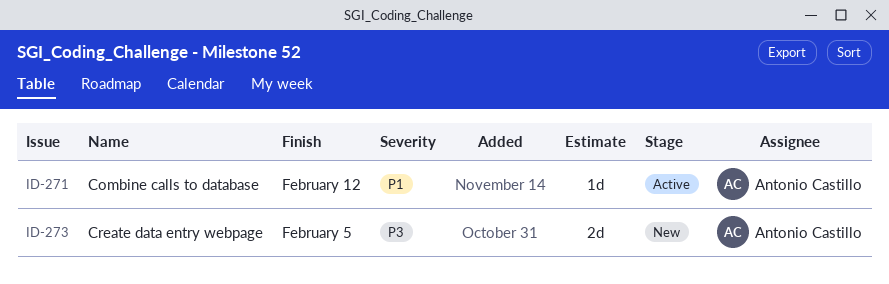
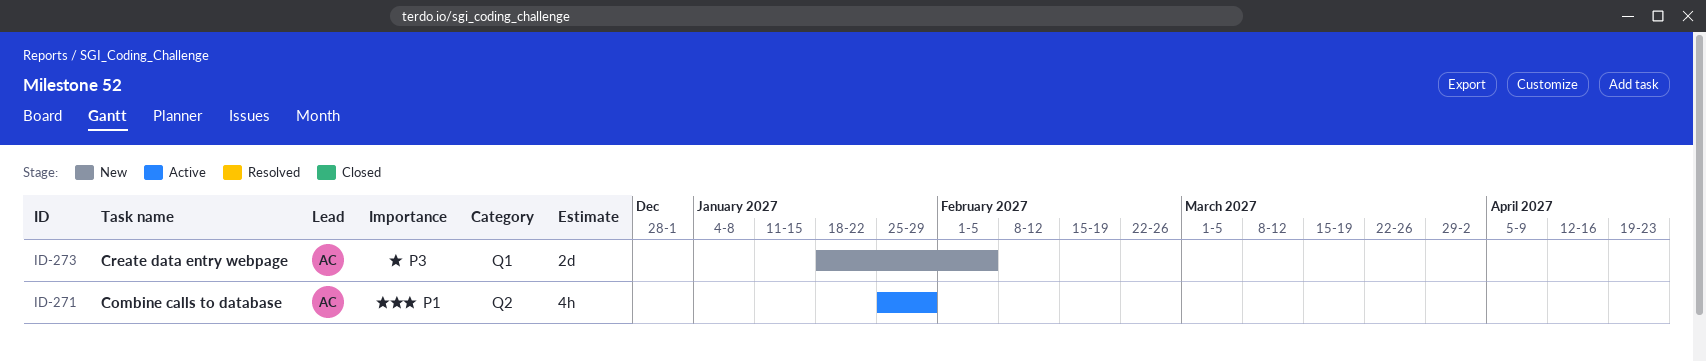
ID-271, estimate: 1d -> 4h
ID-271, due: Feb 12 -> Jan 29

